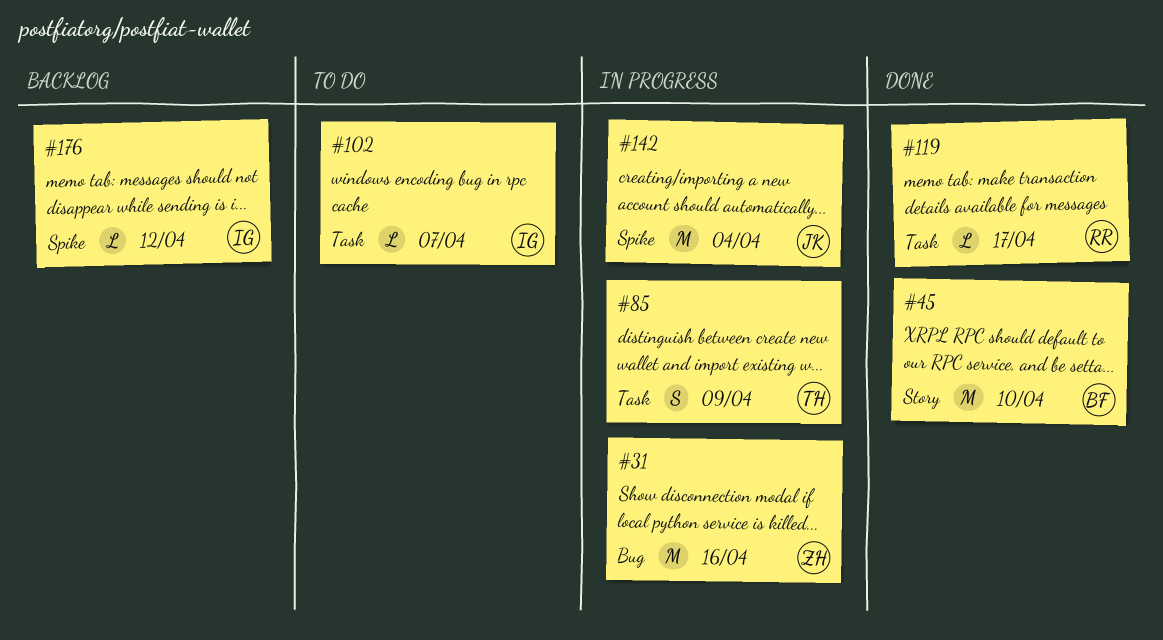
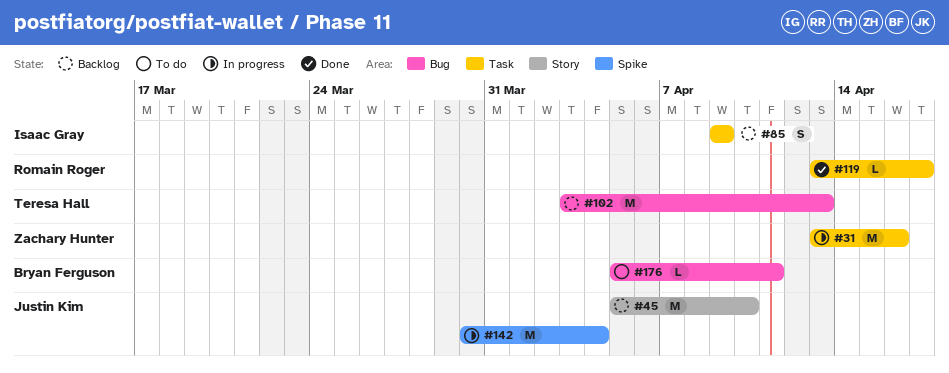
#31, label: Bug -> Task
#45, status: Done -> Backlog
#45, owner: Bryan Ferguson -> Justin Kim
#85, status: In progress -> Backlog
#85, owner: Teresa Hall -> Isaac Gray
#102, status: To do -> Backlog
#102, owner: Isaac Gray -> Teresa Hall
#102, label: Task -> Bug
#102, estimate: L -> M
#102, due: Apr 7 -> Apr 13
#176, status: Backlog -> To do
#176, owner: Isaac Gray -> Bryan Ferguson
#176, label: Spike -> Bug
#176, due: Apr 12 -> Apr 11

